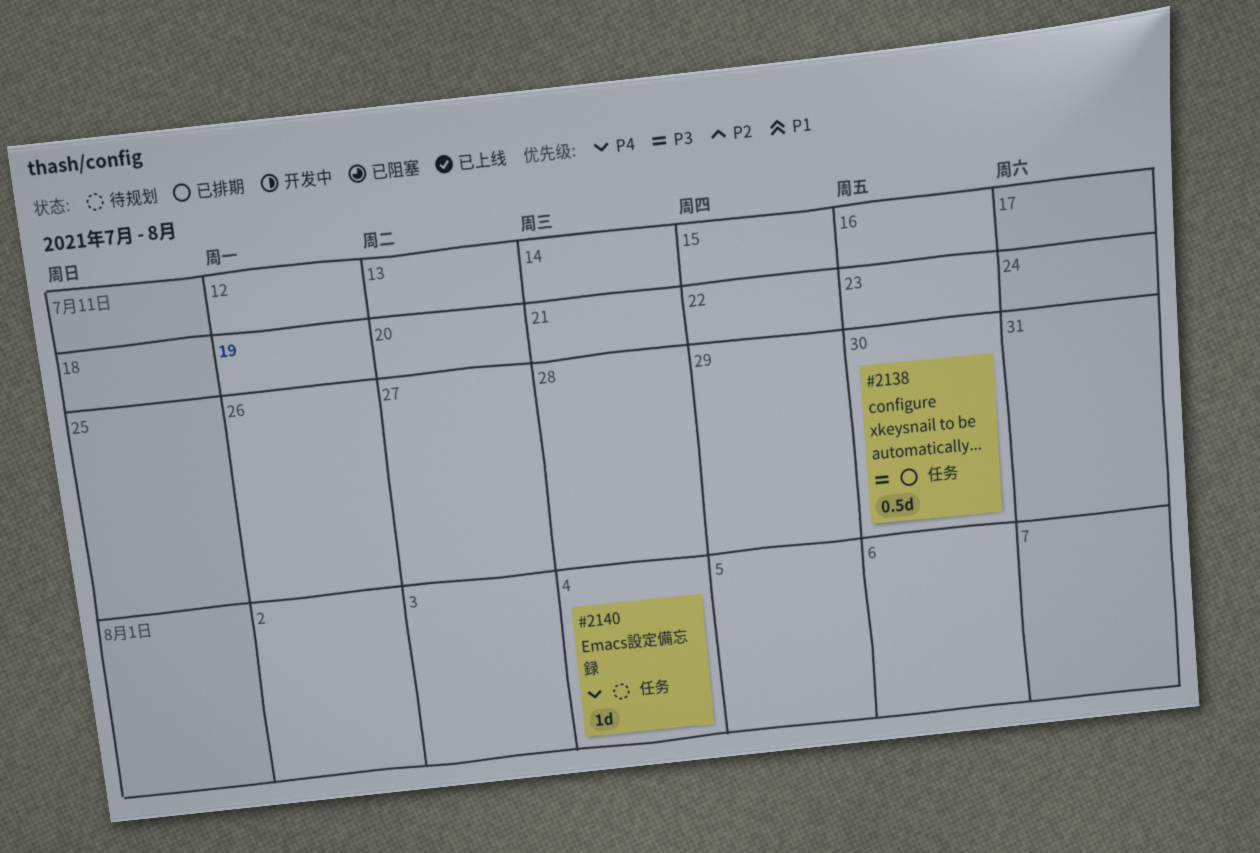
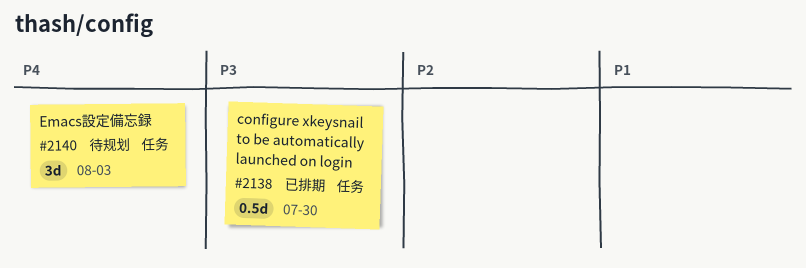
#2140, estimate: 1d -> 3d
#2140, due: Aug 4 -> Aug 3

